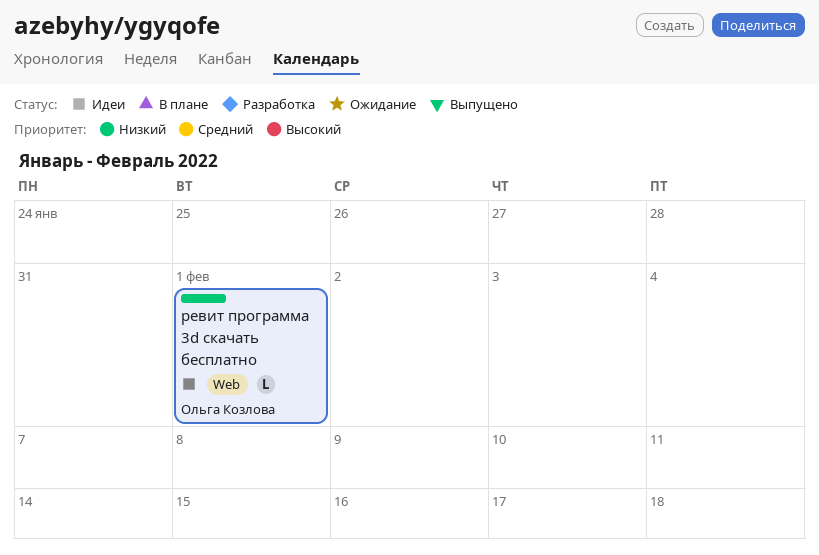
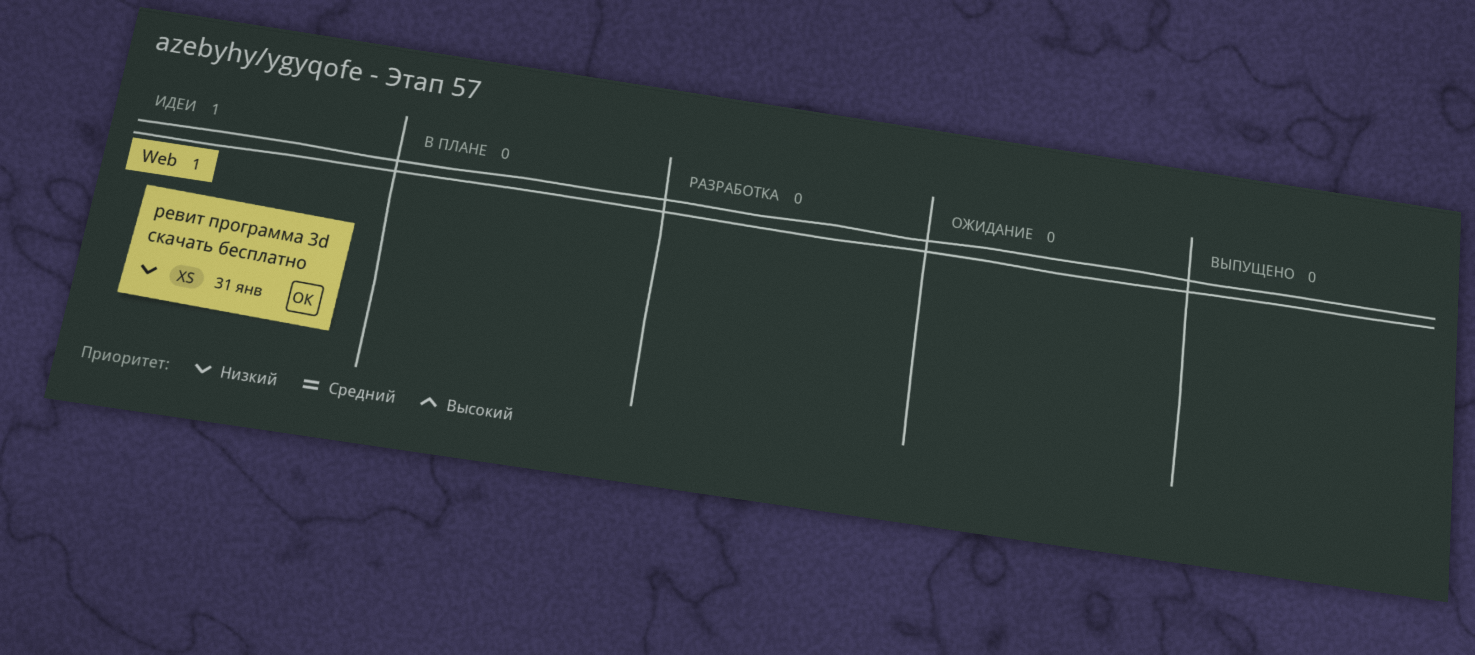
ревит программа 3d скачать бесплатно, estimate: L -> XS
ревит программа 3d скачать бесплатно, due: Feb 1 -> Jan 31

